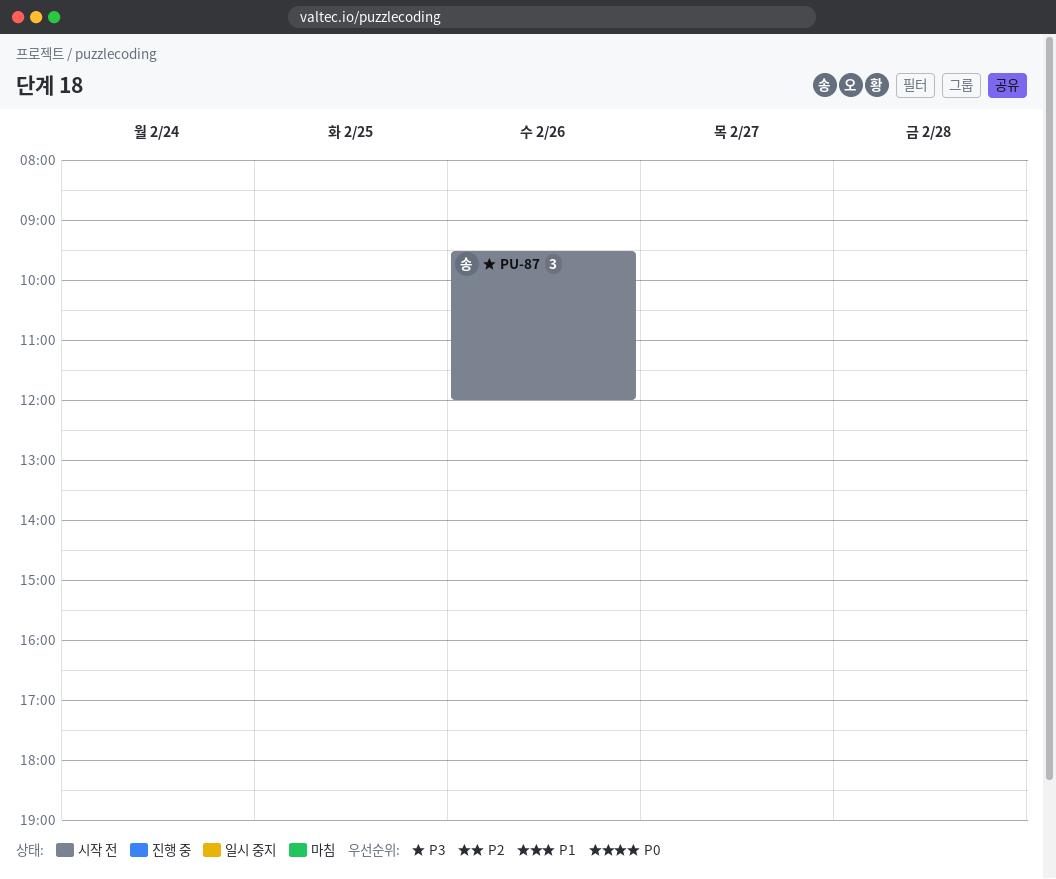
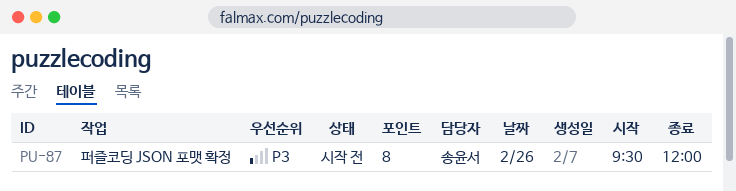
PU-87, estimate: 3 -> 8

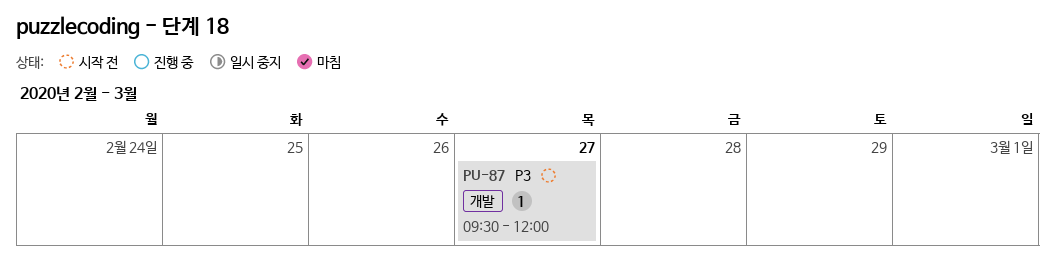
PU-87, estimate: 8 -> 1
PU-87, day: Feb 26 -> Feb 27

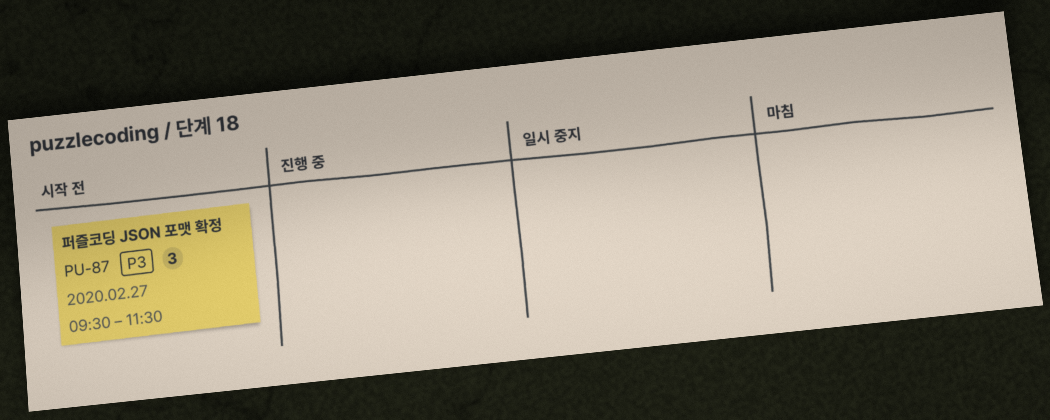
PU-87, estimate: 1 -> 3
PU-87, ends: 12:00 -> 11:30

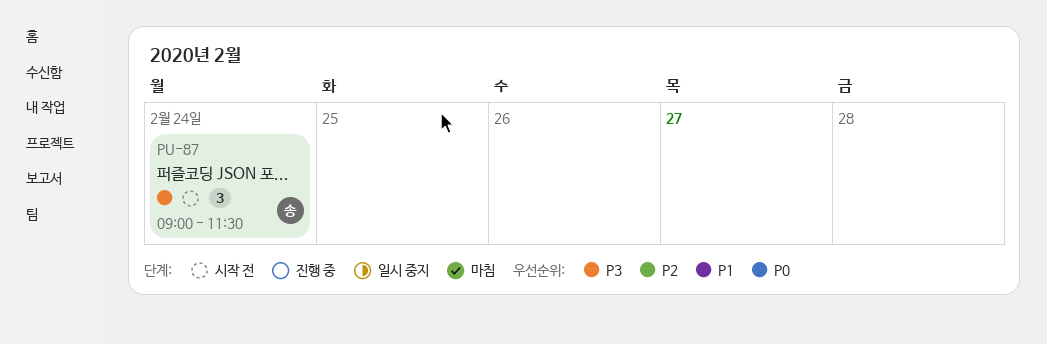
PU-87, day: Feb 27 -> Feb 24
PU-87, begins: 09:30 -> 09:00

